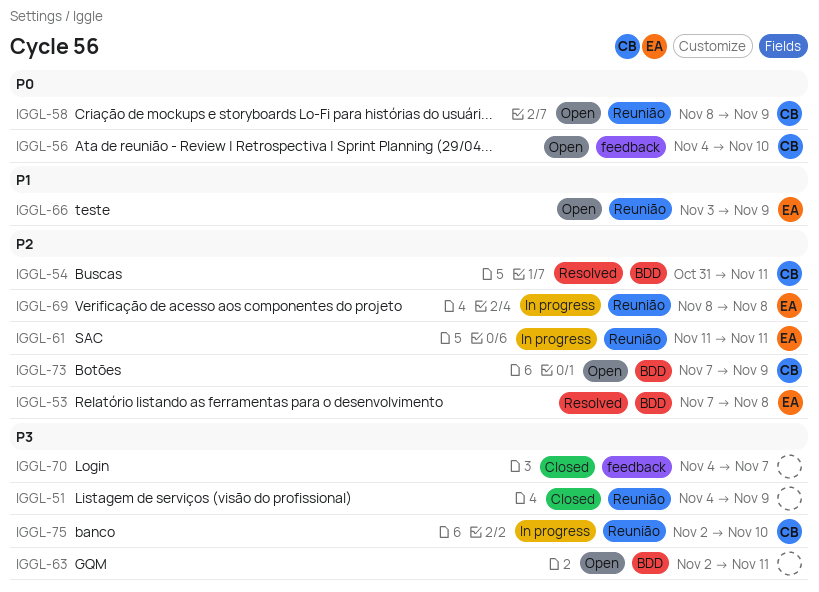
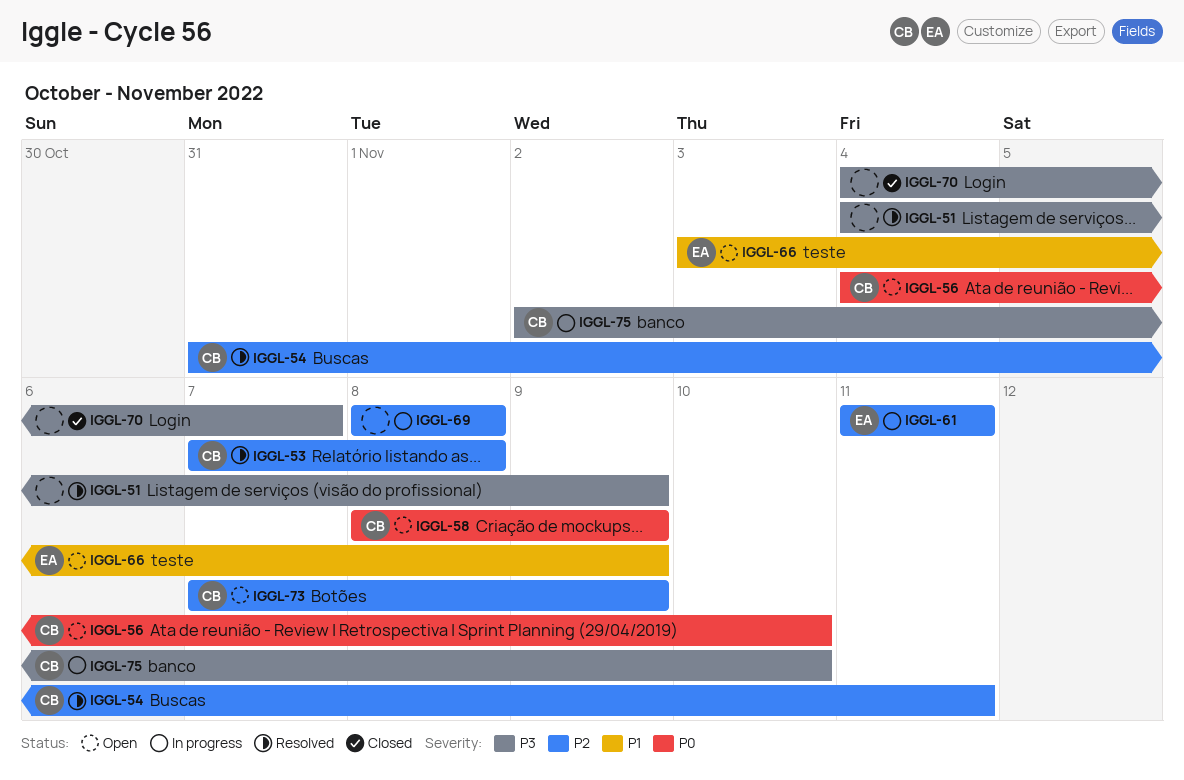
IGGL-51, status: Closed -> Resolved
IGGL-53, owner: EA -> CB
IGGL-63: present -> none
IGGL-69, owner: EA -> none

